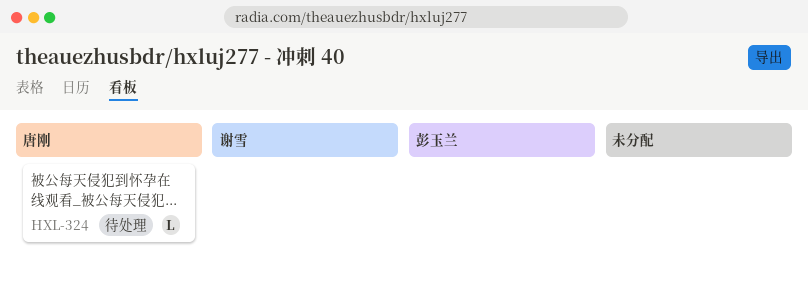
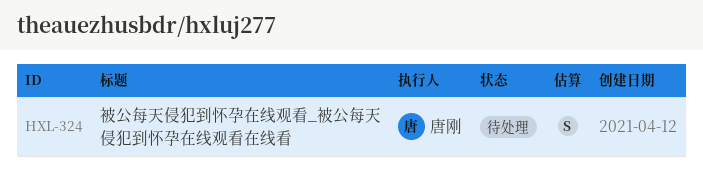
HXL-324, estimate: L -> S

